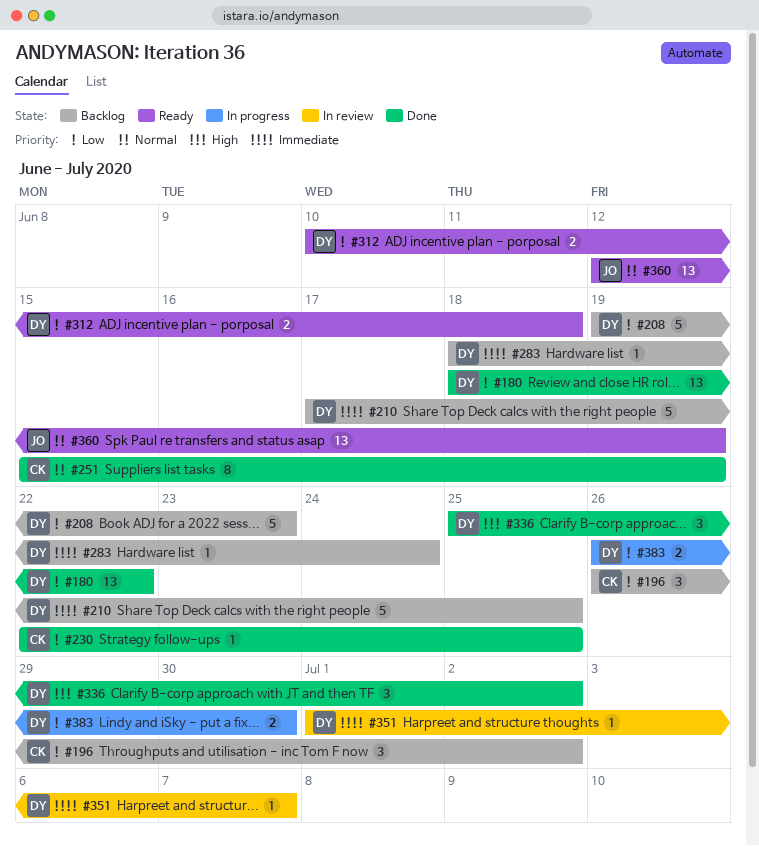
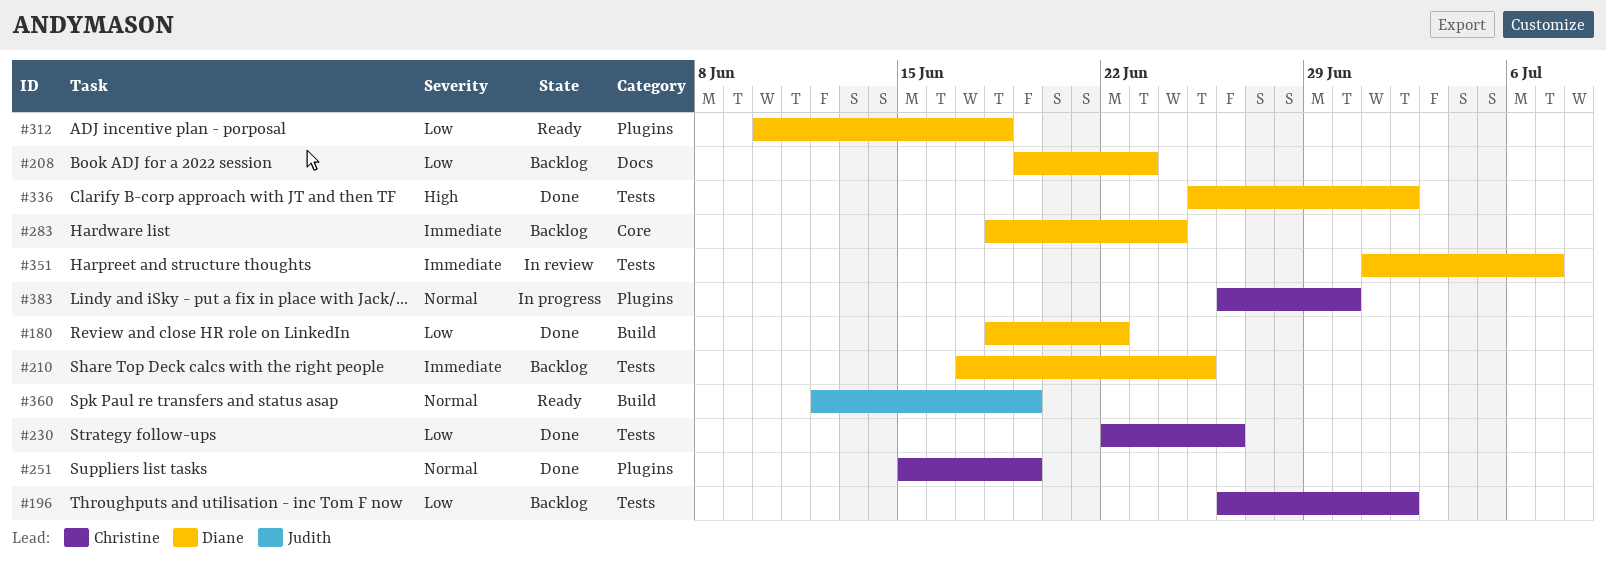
#230, due: Jun 25 -> Jun 26
#383, owner: Diane -> Christine
#383, priority: Low -> Normal

